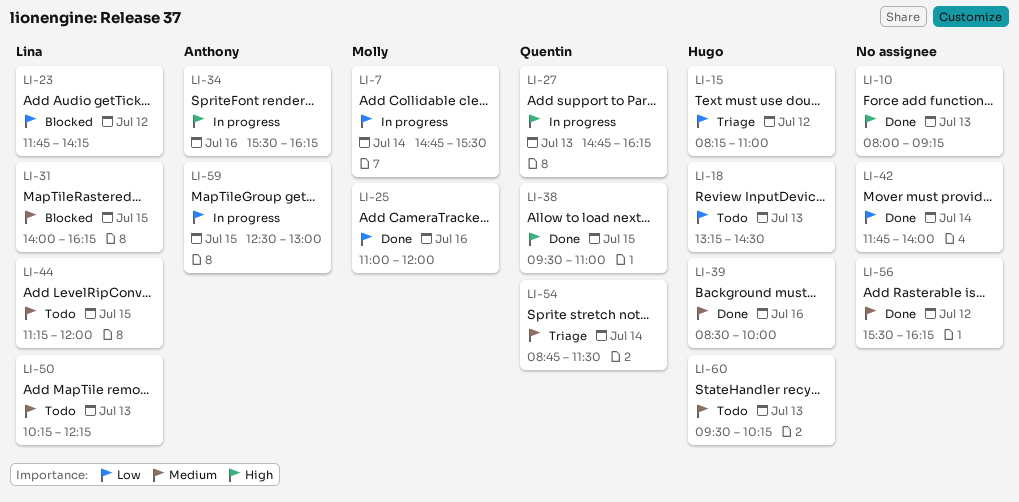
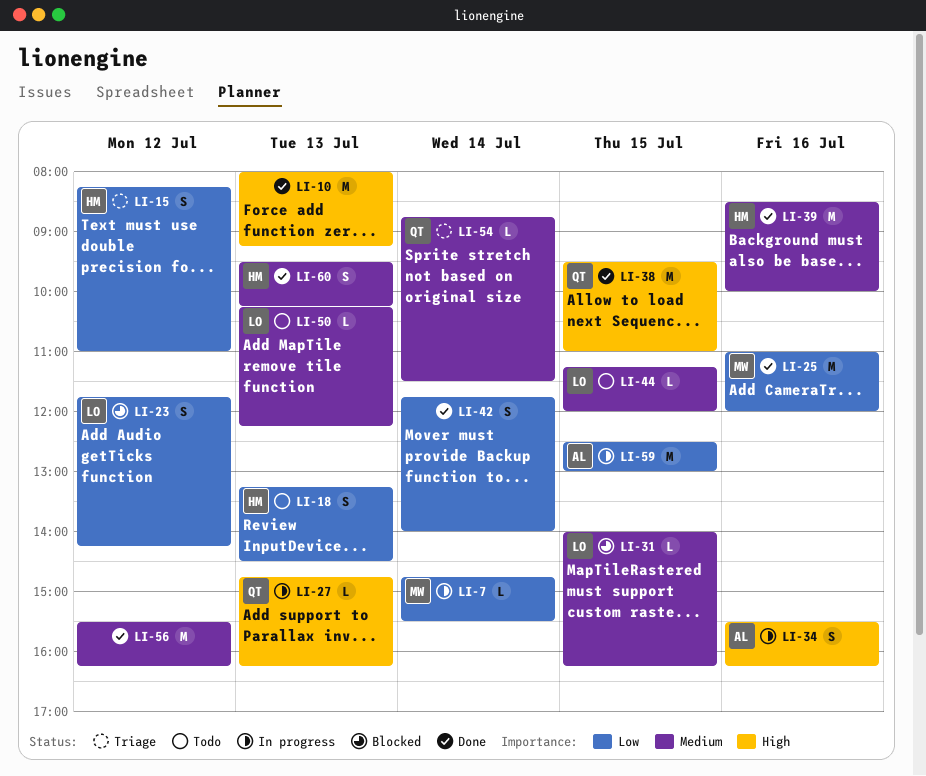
LI-60, status: Todo -> Done

